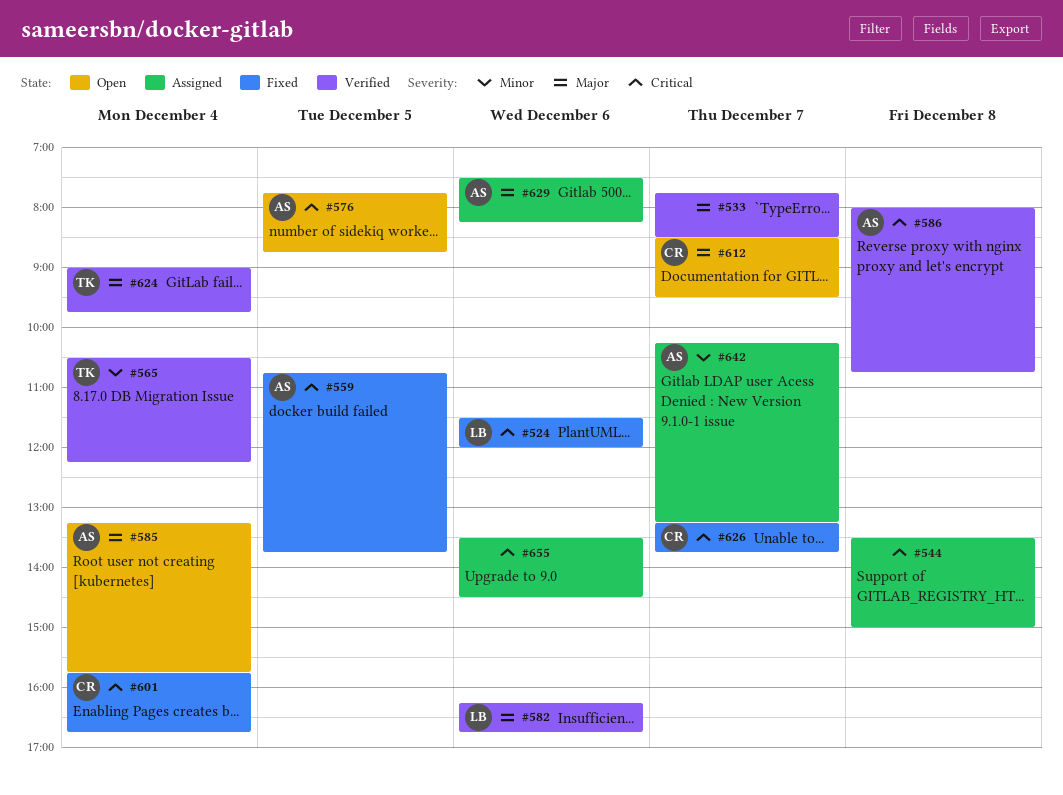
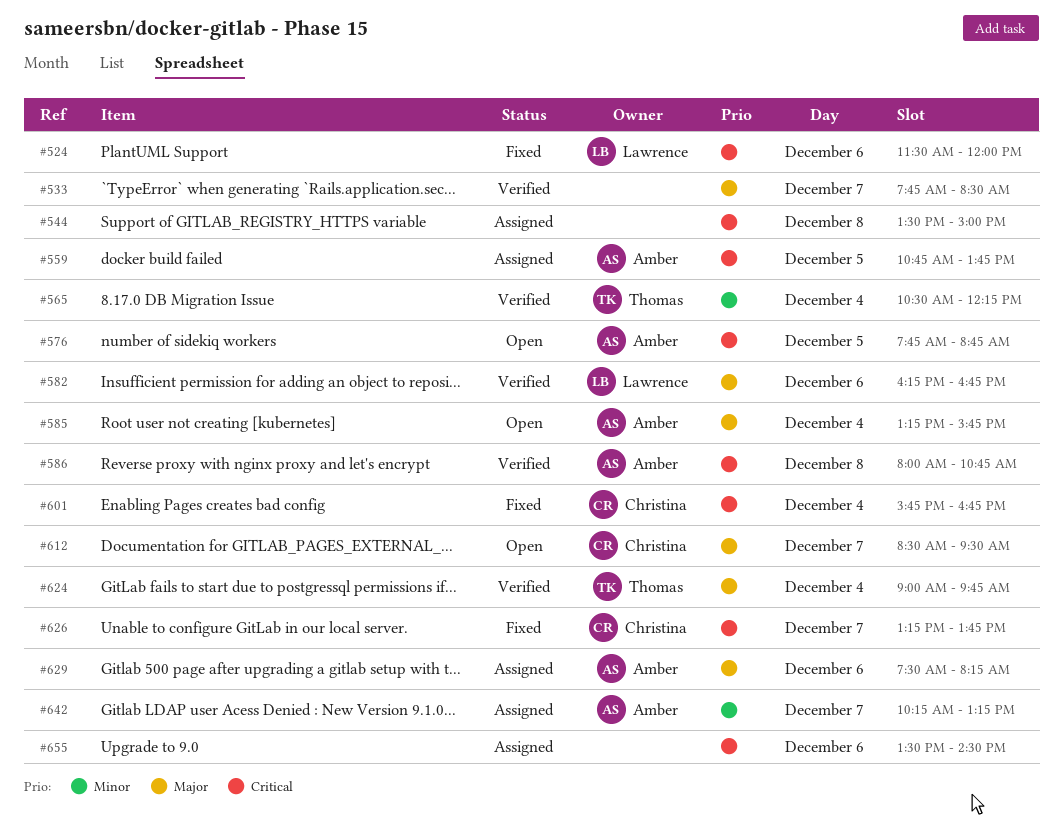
#559, status: Fixed -> Assigned

